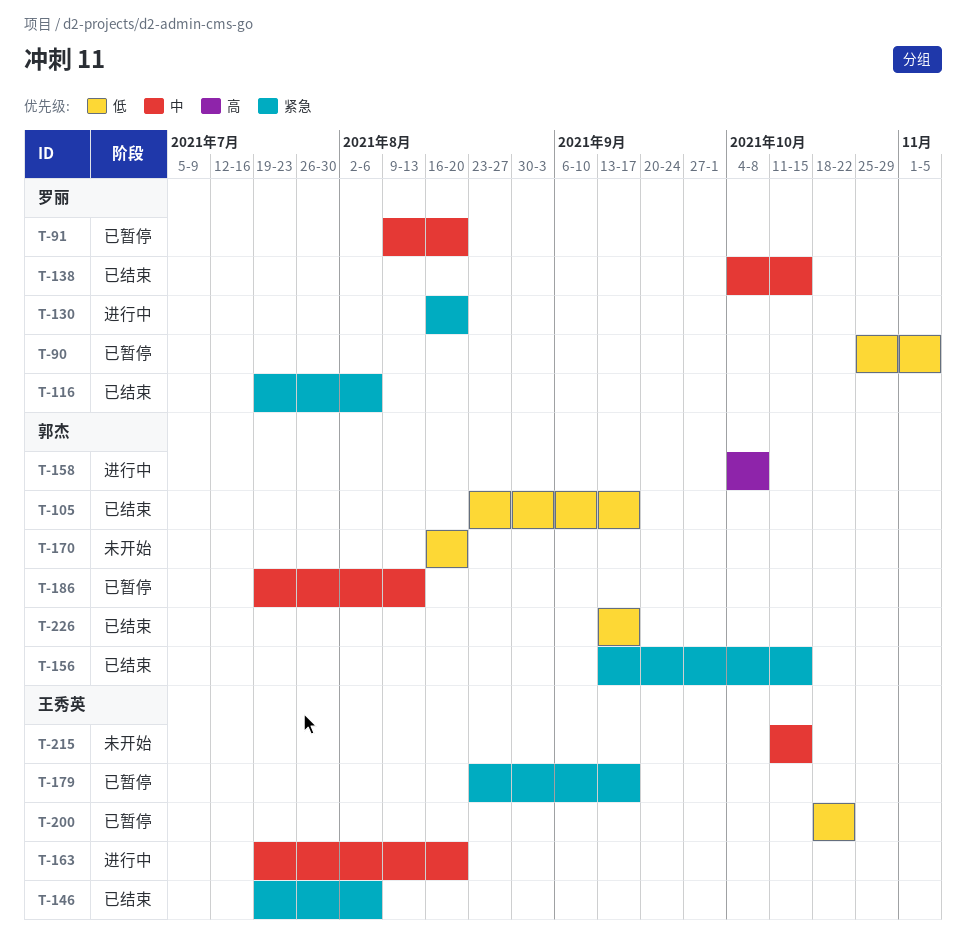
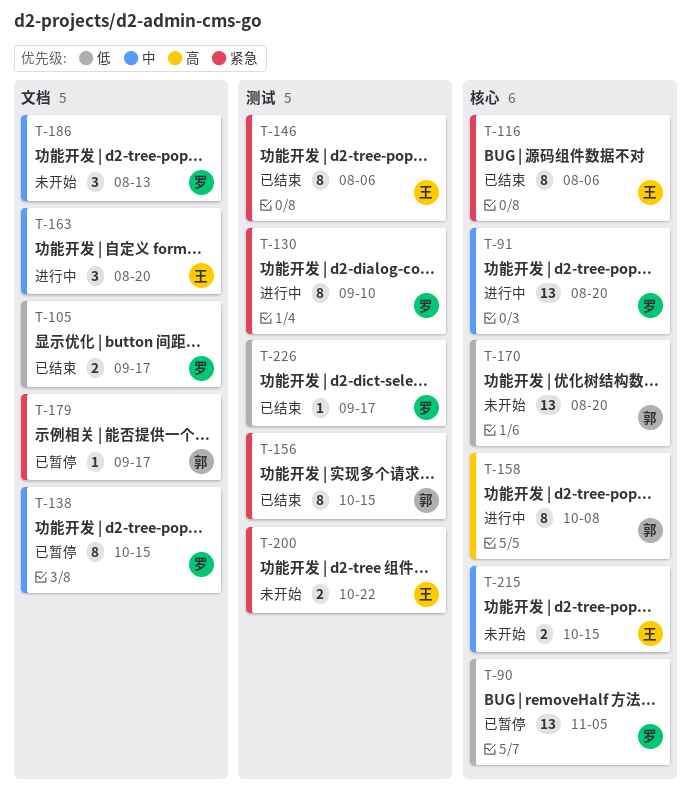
T-91, status: 已暂停 -> 进行中
T-105, owner: 郭杰 -> 罗丽
T-116, owner: 罗丽 -> 王秀英
T-130, due: Aug 20 -> Sep 10
T-138, status: 已结束 -> 已暂停
T-179, owner: 王秀英 -> 郭杰
T-186, status: 已暂停 -> 未开始
T-186, owner: 郭杰 -> 罗丽
T-200, status: 已暂停 -> 未开始
T-200, priority: 低 -> 紧急
T-226, owner: 郭杰 -> 罗丽

